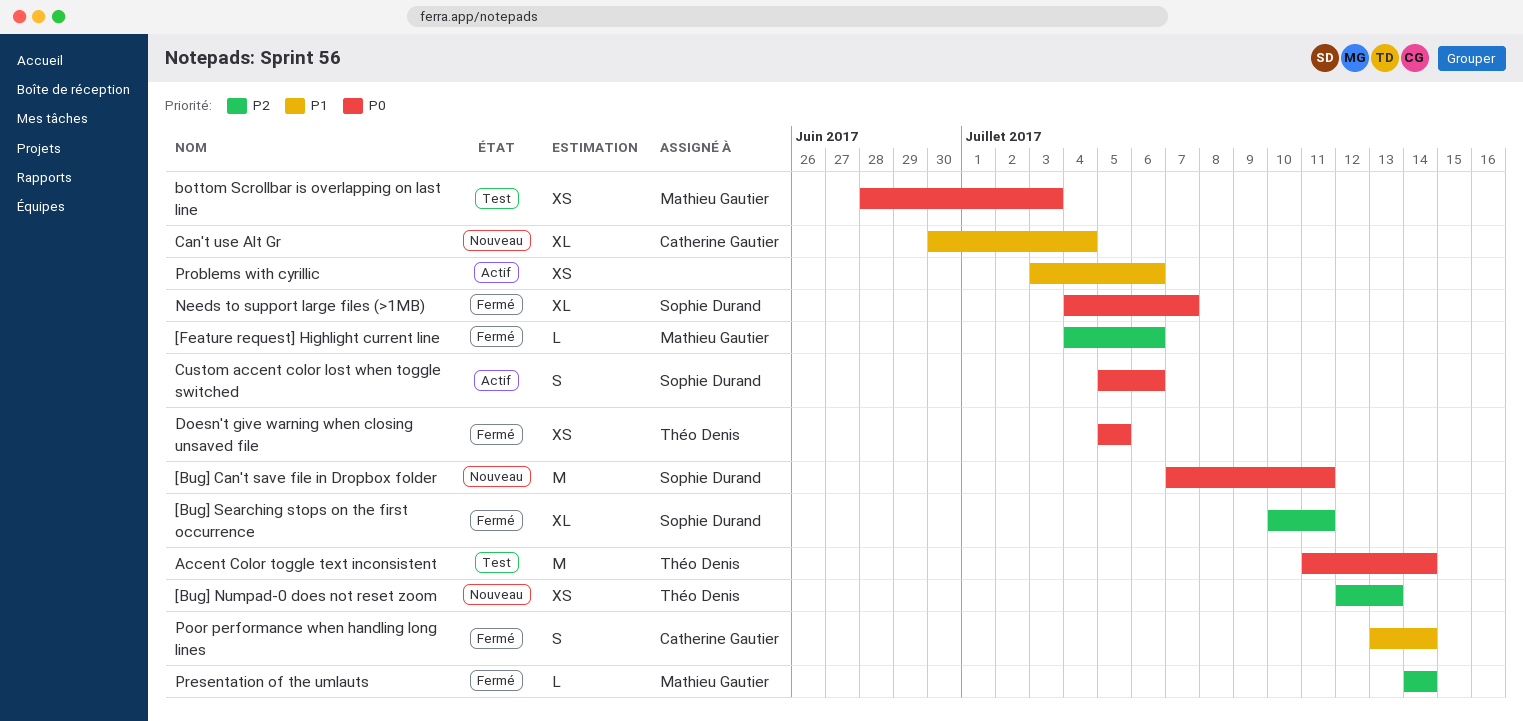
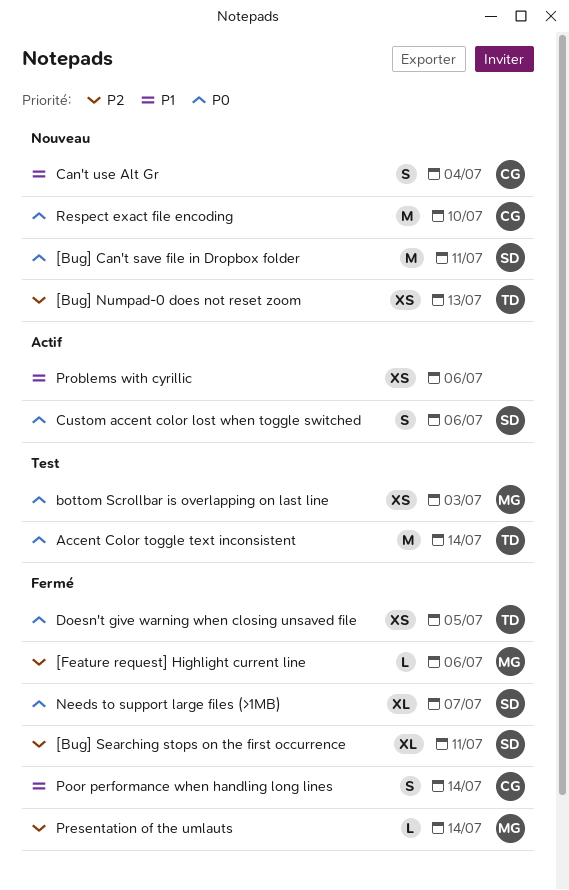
Can't use Alt Gr, estimate: XL -> S
Respect exact file encoding: none -> present

